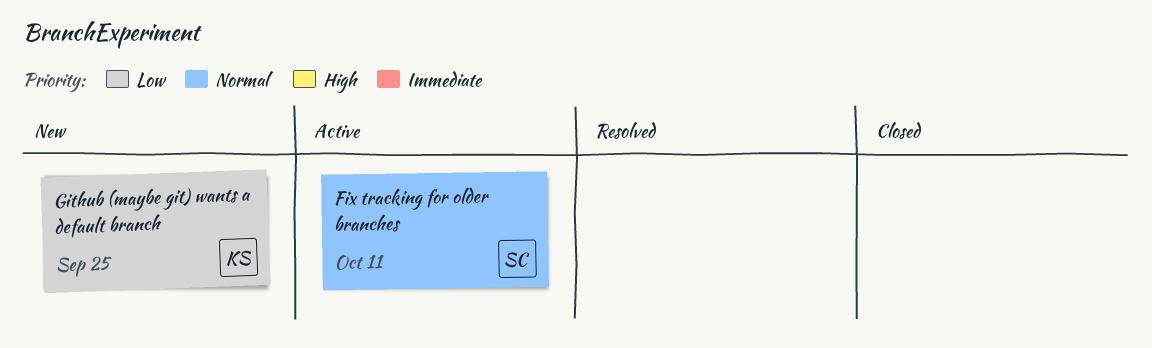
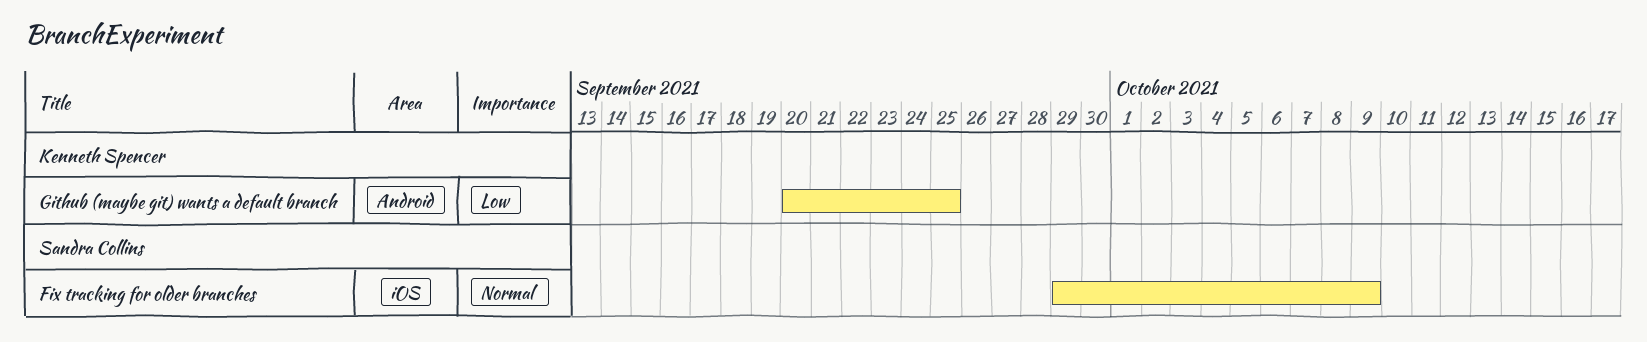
Fix tracking for older branches, due: Oct 11 -> Oct 9

